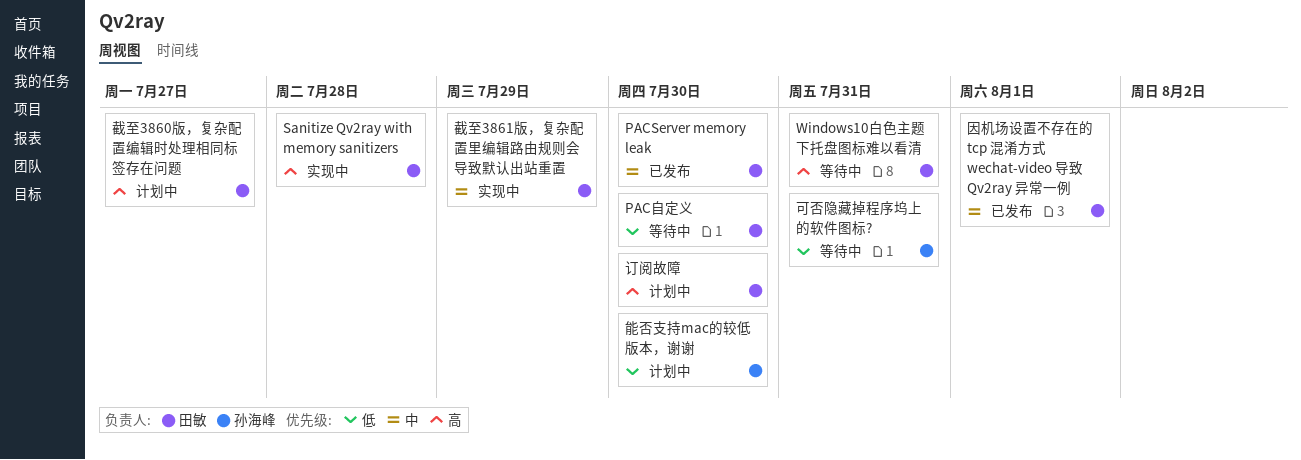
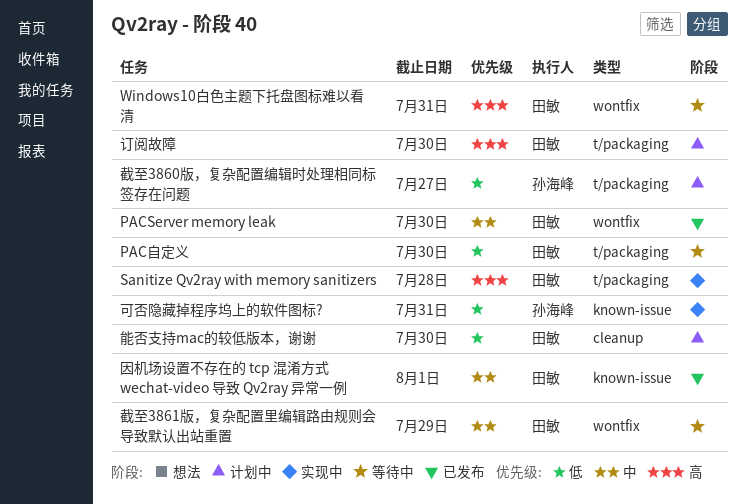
可否隐藏掉程序坞上的软件图标?, status: 等待中 -> 实现中
截至3860版，复杂配置编辑时处理相同标签存在问题, owner: 田敏 -> 孙海峰
截至3860版，复杂配置编辑时处理相同标签存在问题, priority: 高 -> 低
截至3861版，复杂配置里编辑路由规则会导致默认出站重置, status: 实现中 -> 等待中
能否支持mac的较低版本，谢谢, owner: 孙海峰 -> 田敏

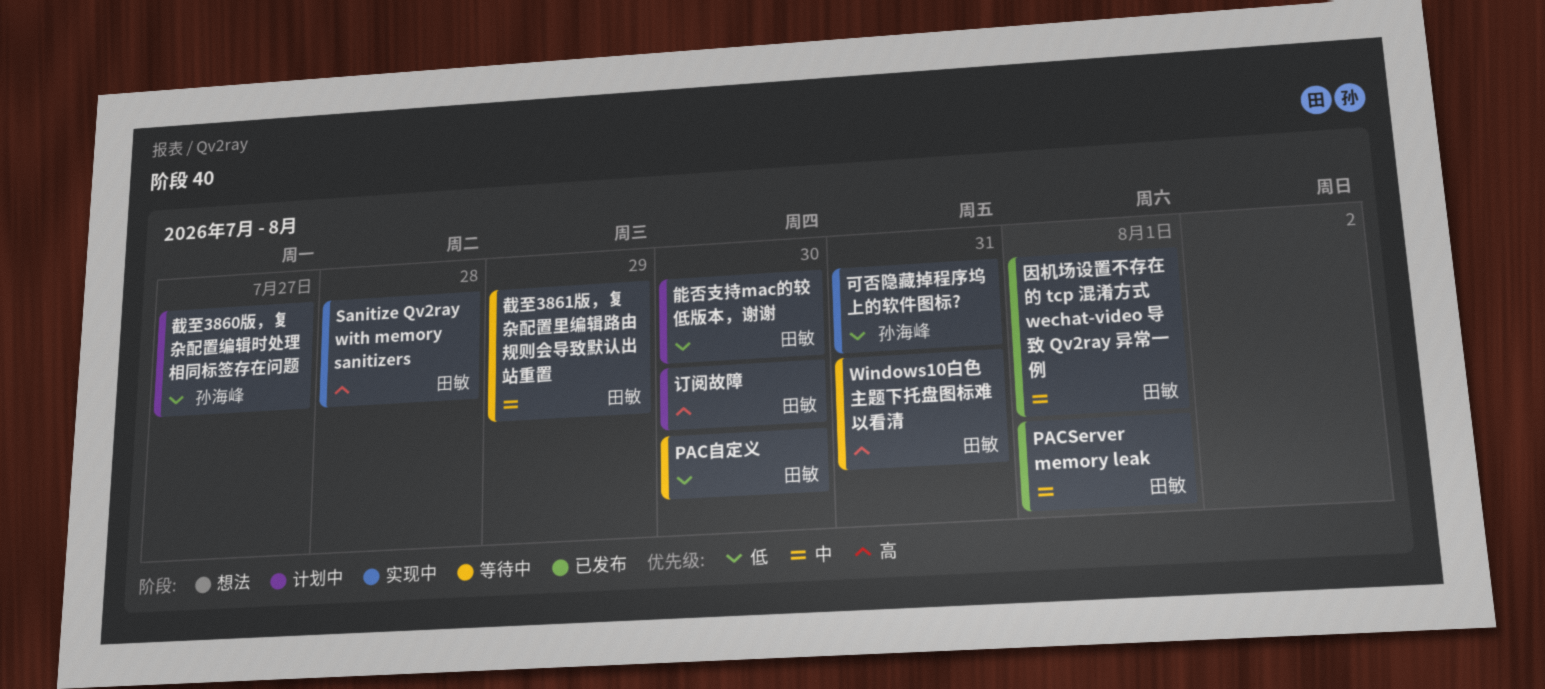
PACServer memory leak, due: Jul 30 -> Aug 1

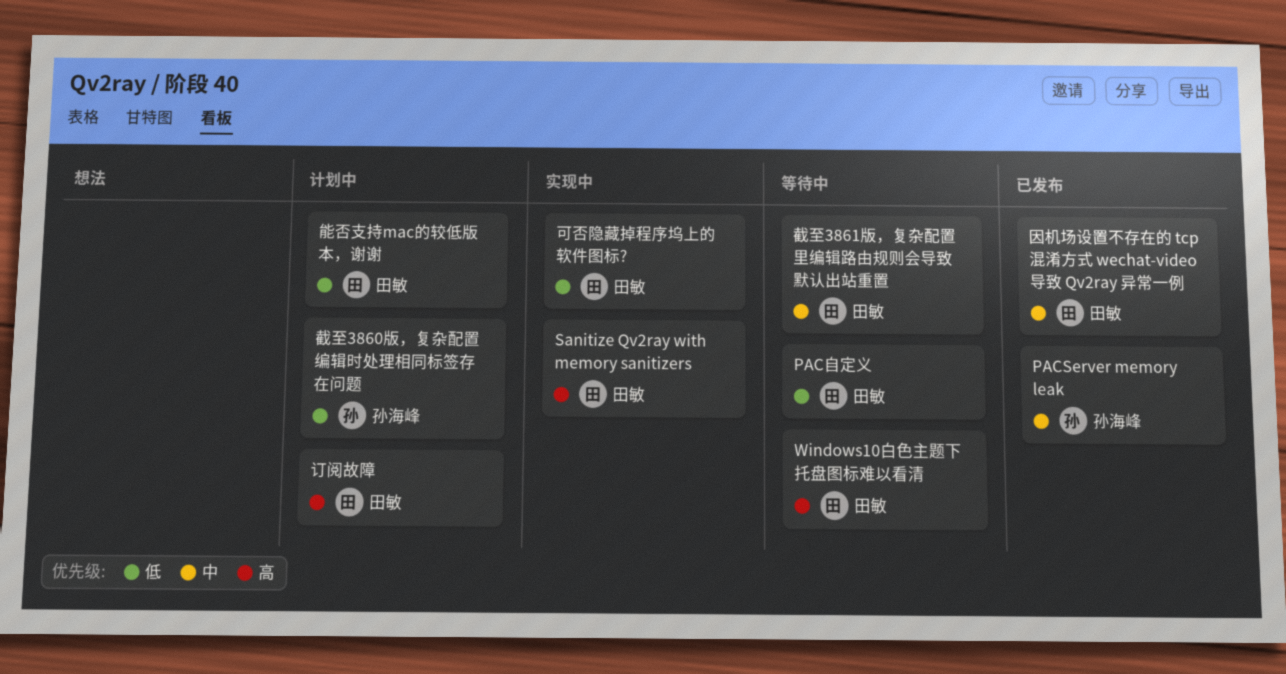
PACServer memory leak, owner: 田敏 -> 孙海峰
可否隐藏掉程序坞上的软件图标?, owner: 孙海峰 -> 田敏

